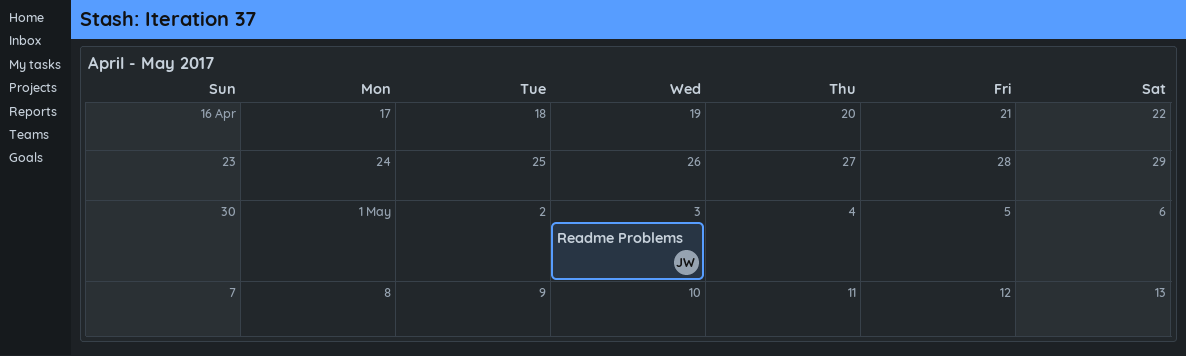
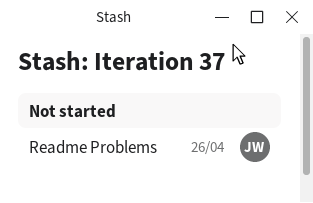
Readme Problems, due: May 3 -> Apr 26

